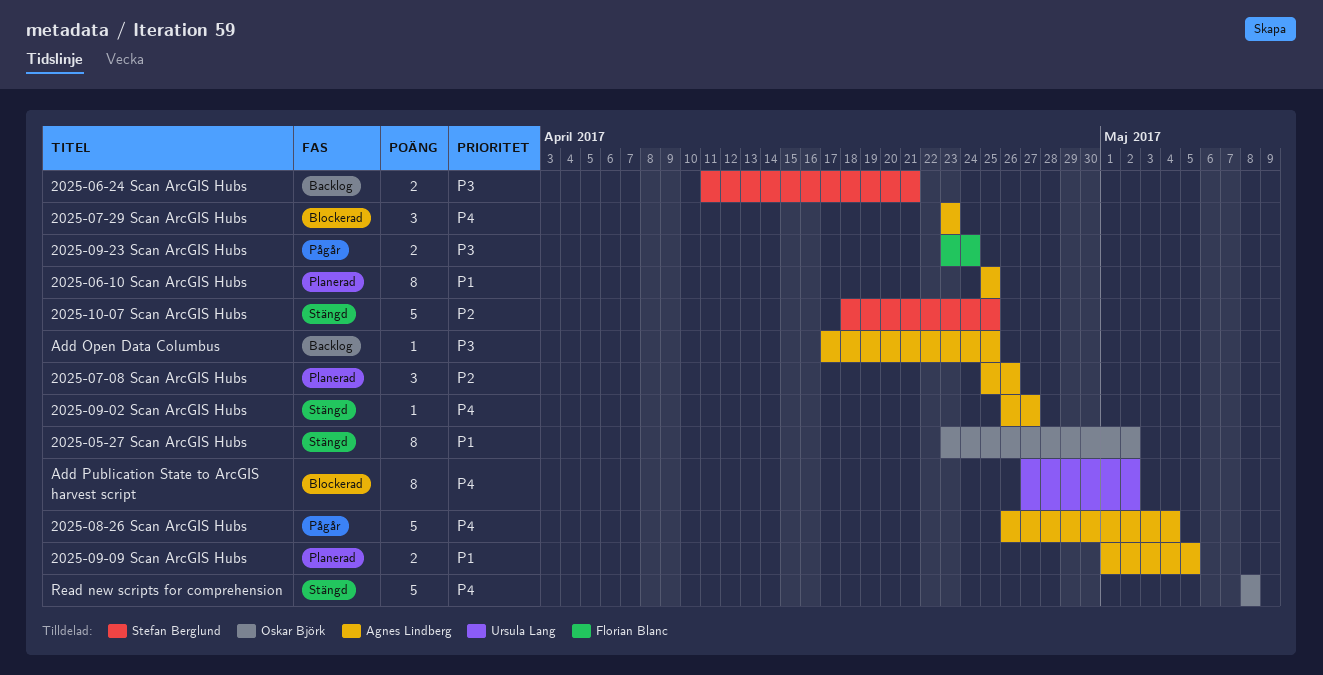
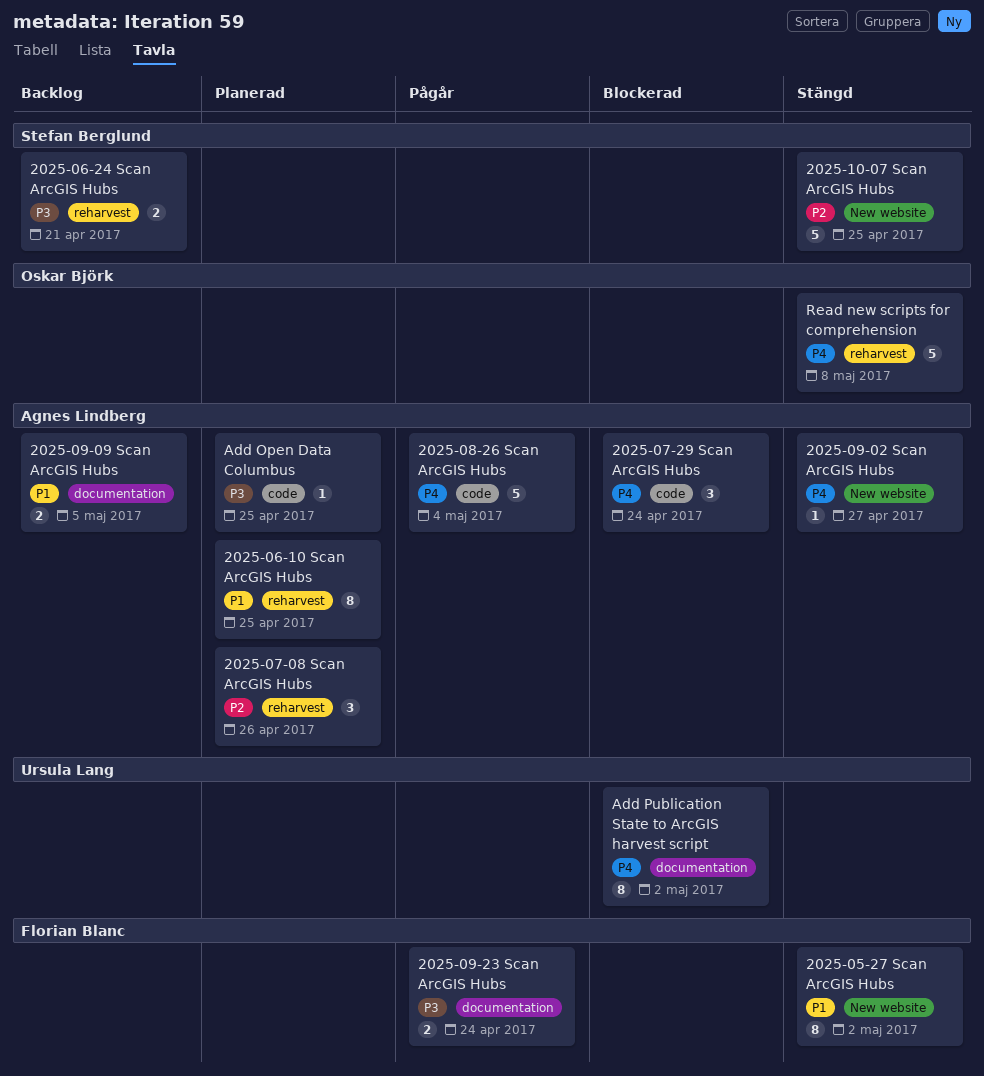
2025-05-27 Scan ArcGIS Hubs, owner: Oskar Björk -> Florian Blanc
2025-07-29 Scan ArcGIS Hubs, due: Apr 23 -> Apr 24
2025-09-09 Scan ArcGIS Hubs, status: Planerad -> Backlog
Add Open Data Columbus, status: Backlog -> Planerad

